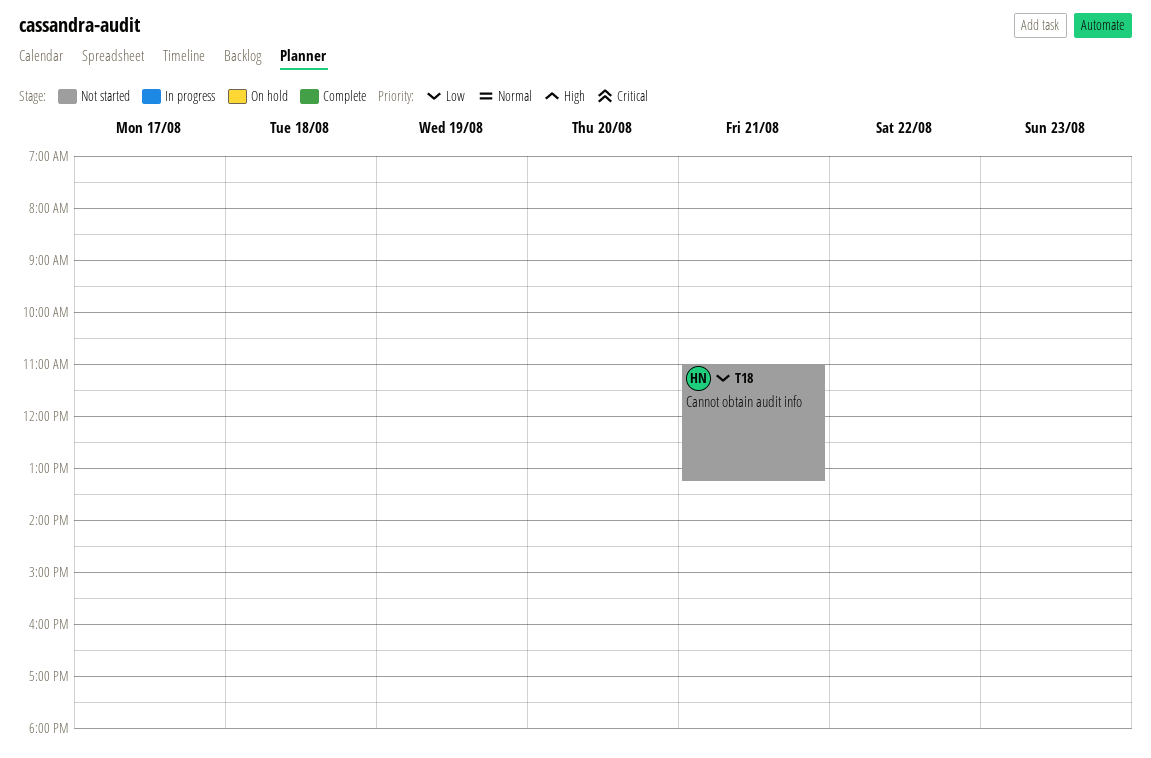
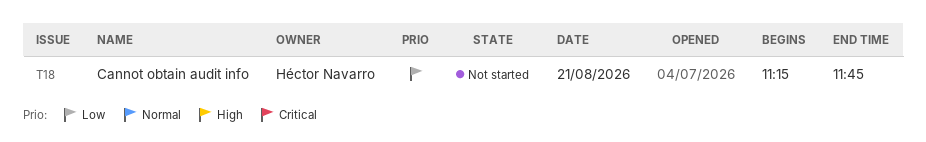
T18, begins: 11:00 -> 11:15
T18, ends: 13:15 -> 11:45

